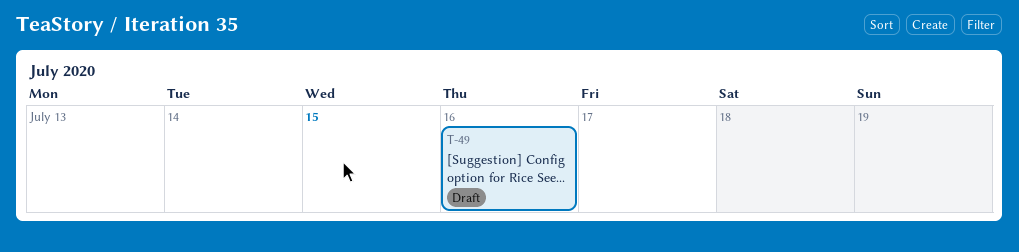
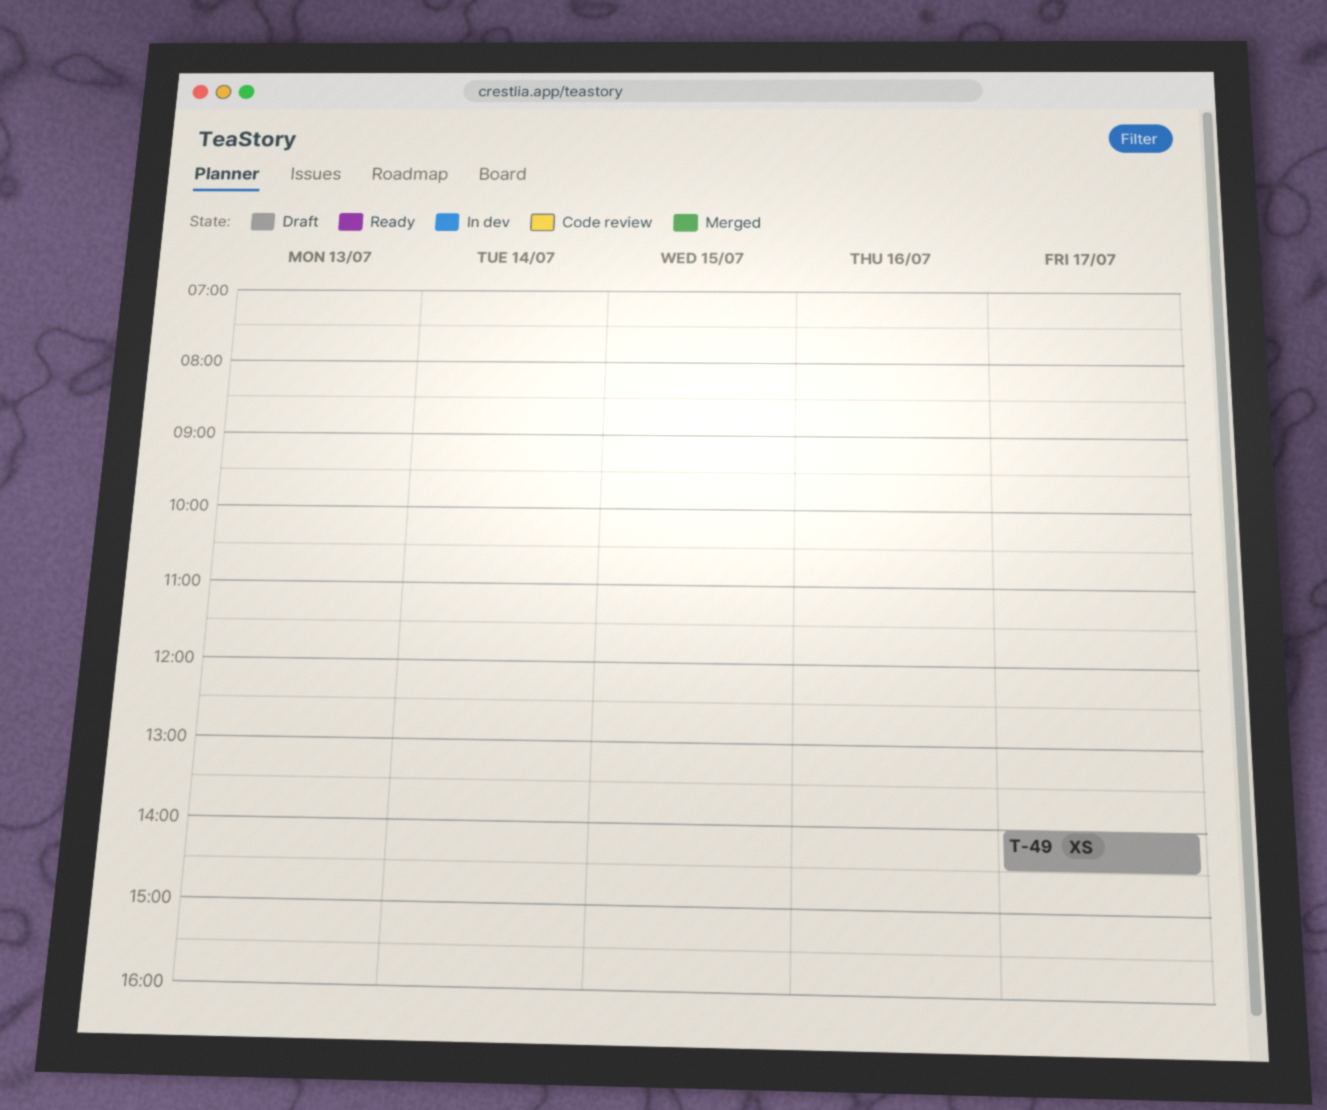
T-49, day: Jul 16 -> Jul 17

